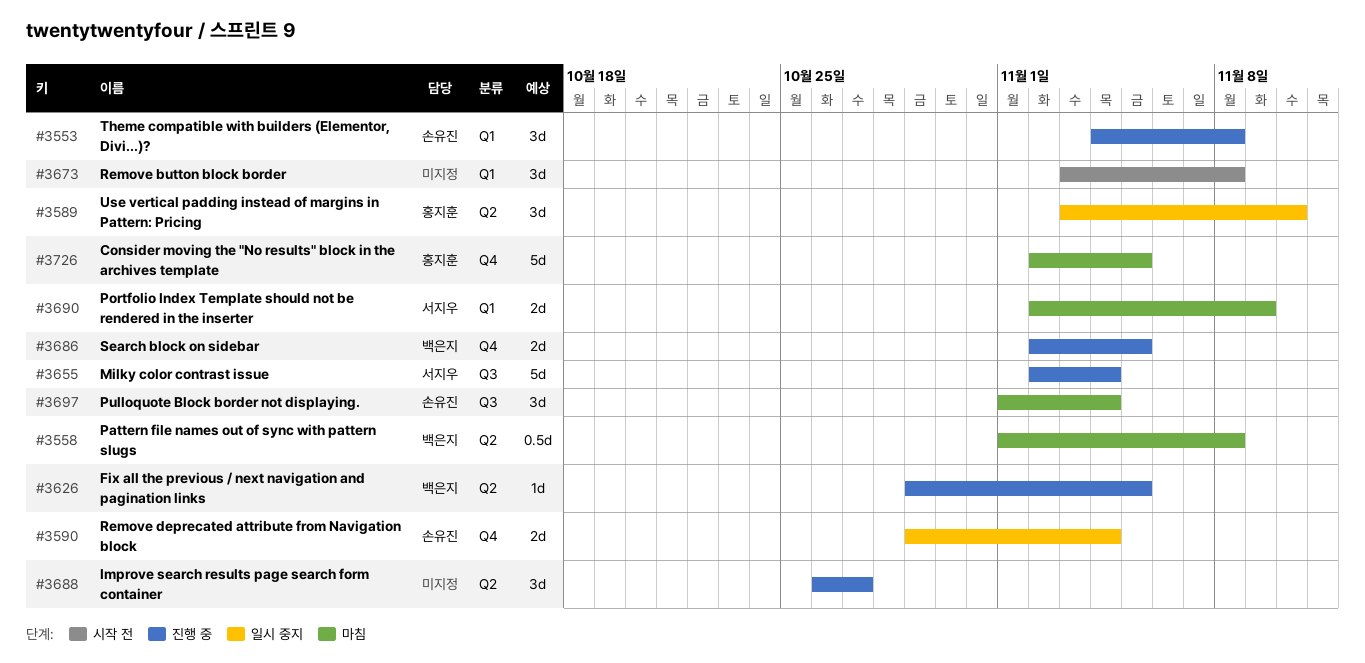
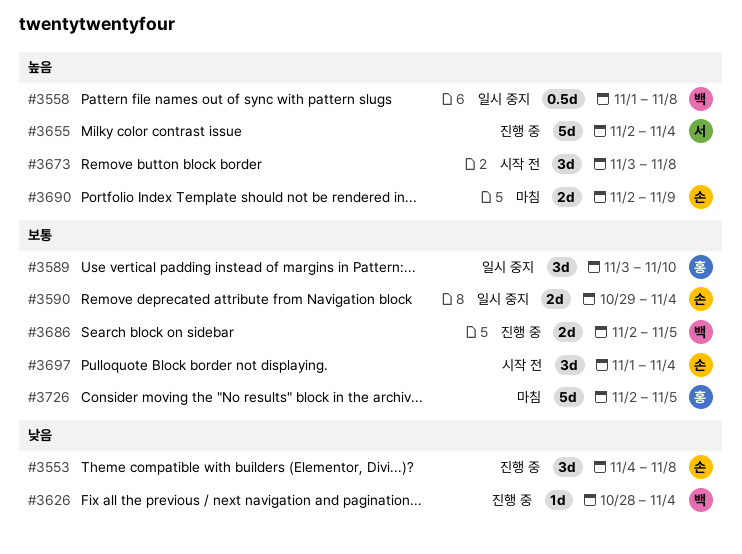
#3558, status: 마침 -> 일시 중지
#3626, start: Oct 29 -> Oct 28
#3626, due: Nov 5 -> Nov 4
#3688: present -> none
#3690, owner: 서지우 -> 손유진
#3697, status: 마침 -> 시작 전

